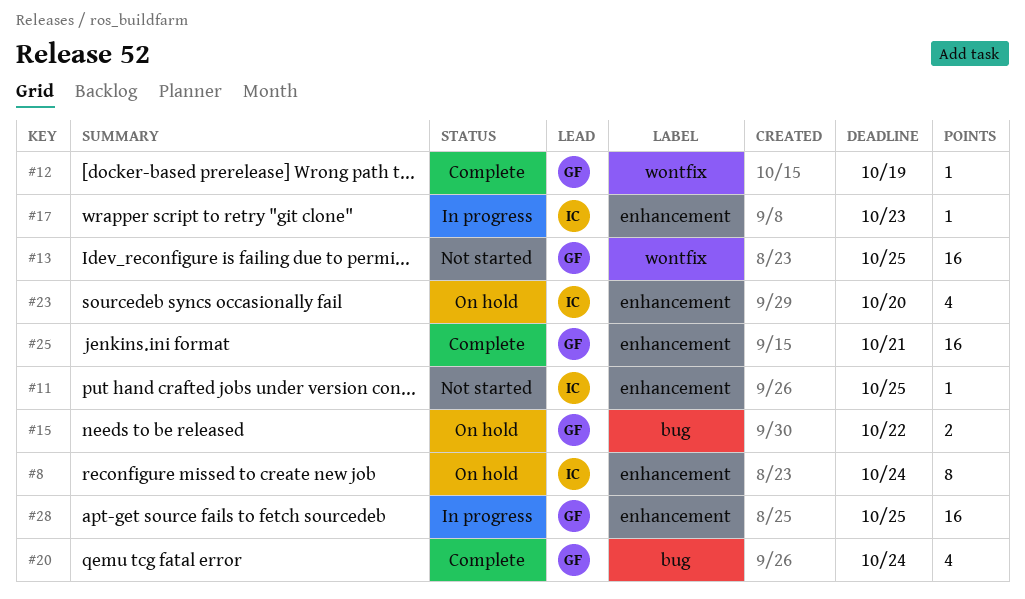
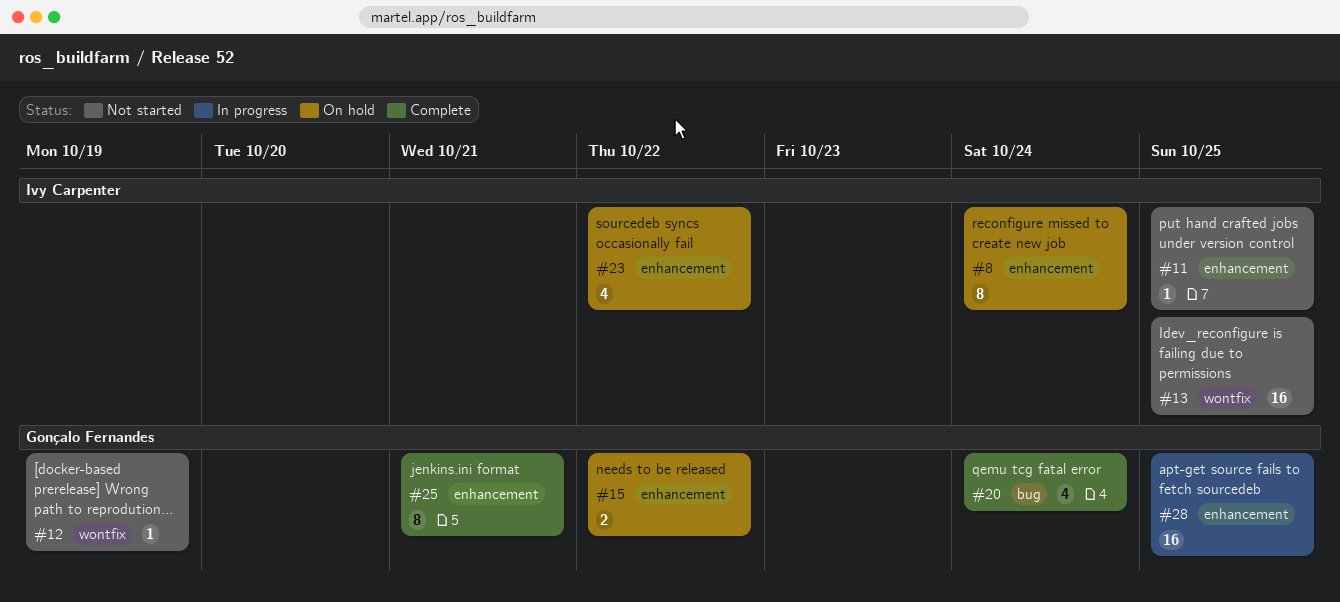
#12, status: Complete -> Not started
#13, owner: Gonçalo Fernandes -> Ivy Carpenter
#15, label: bug -> enhancement
#17: present -> none
#23, due: Oct 20 -> Oct 22
#25, estimate: 16 -> 8

